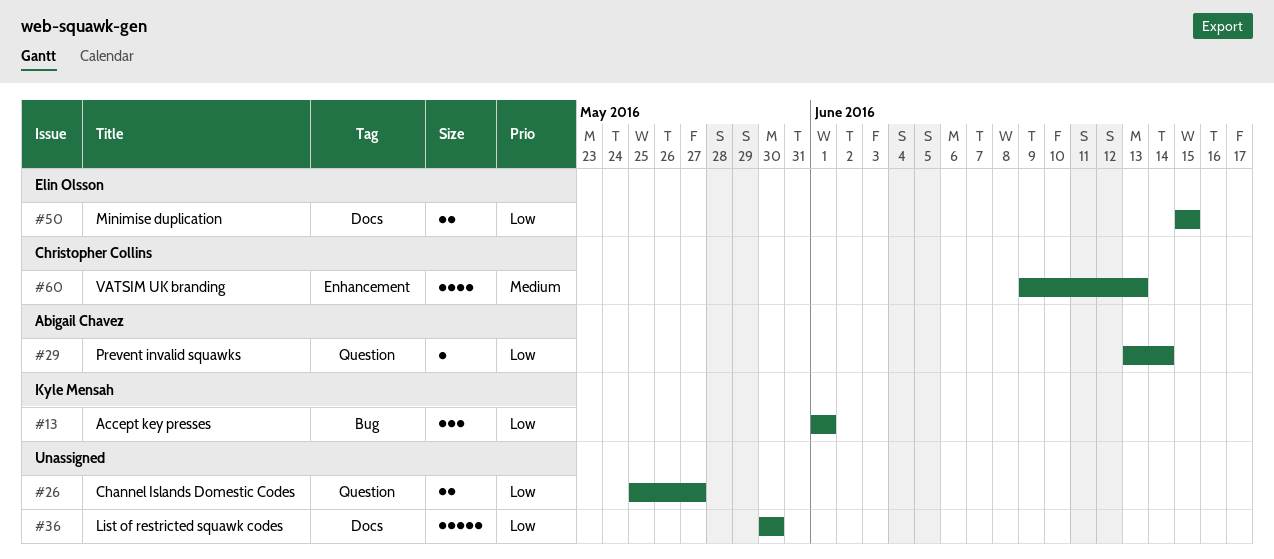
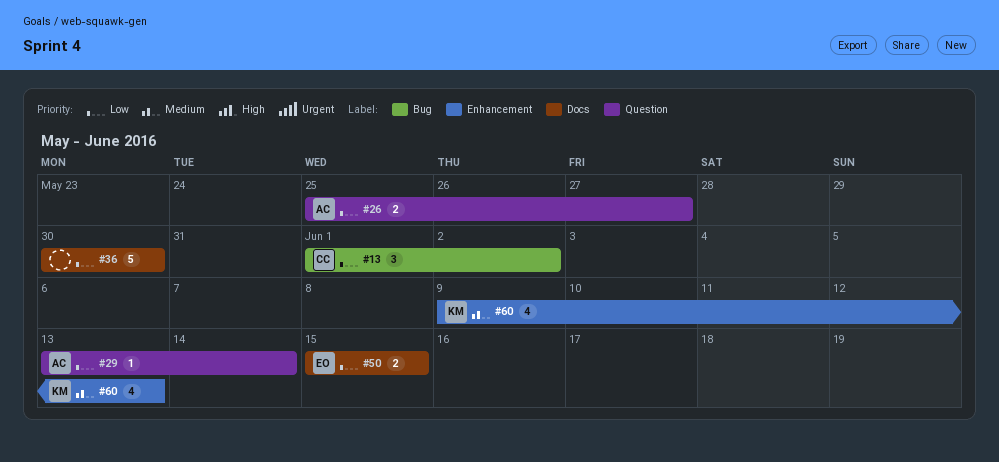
#13, owner: Kyle Mensah -> Christopher Collins
#13, due: Jun 1 -> Jun 2
#26, owner: none -> Abigail Chavez
#60, owner: Christopher Collins -> Kyle Mensah

